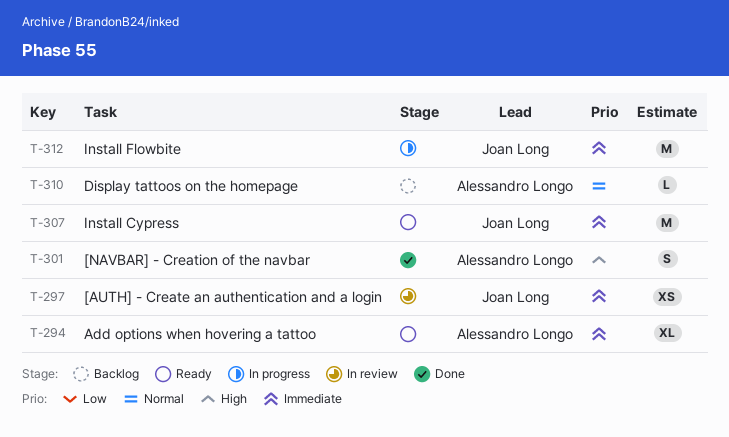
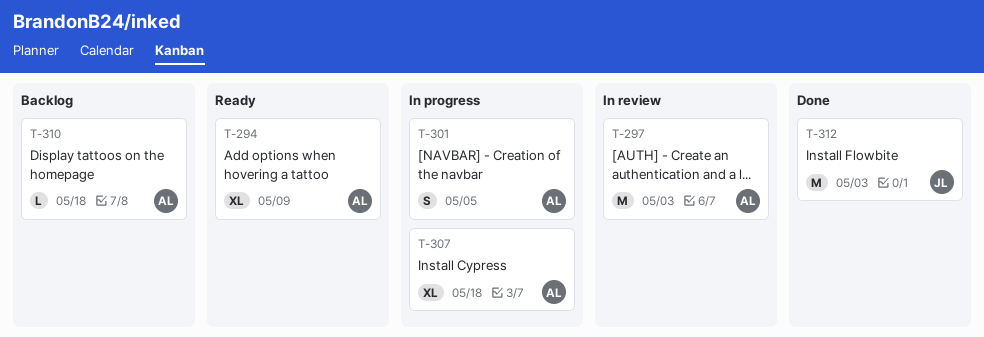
T-297, owner: Joan Long -> Alessandro Longo
T-297, estimate: XS -> M
T-301, status: Done -> In progress
T-307, status: Ready -> In progress
T-307, owner: Joan Long -> Alessandro Longo
T-307, estimate: M -> XL
T-312, status: In progress -> Done

